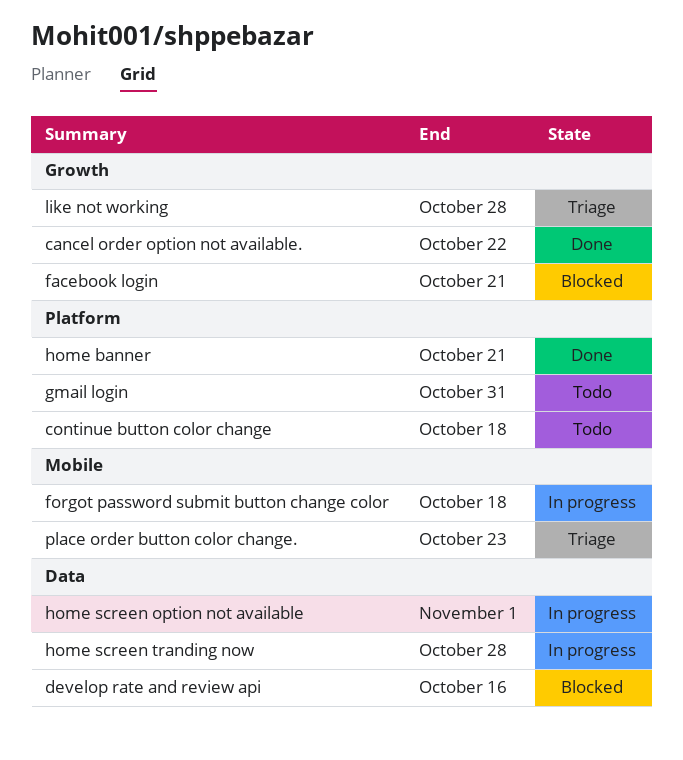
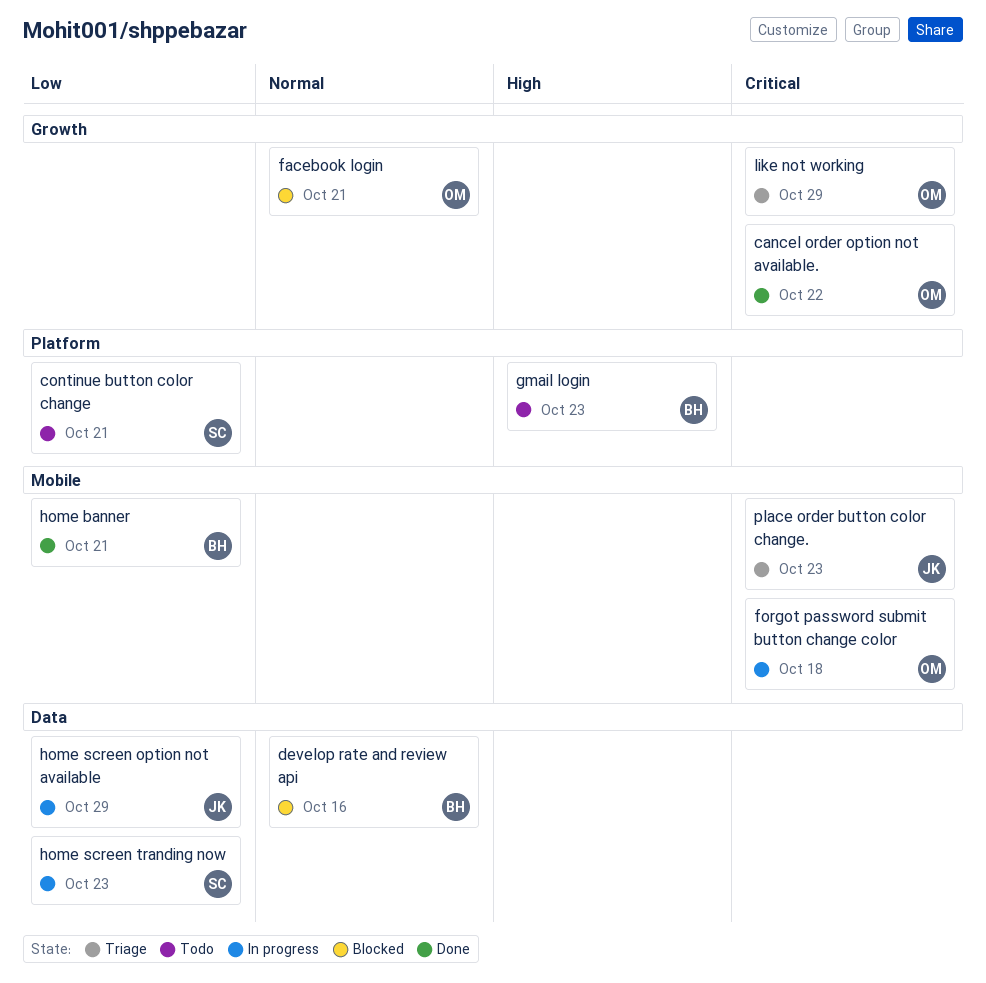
continue button color change, due: Oct 18 -> Oct 21
gmail login, due: Oct 31 -> Oct 23
home banner, label: Platform -> Mobile
home screen option not available, due: Nov 1 -> Oct 29
home screen tranding now, due: Oct 28 -> Oct 23
like not working, due: Oct 28 -> Oct 29

